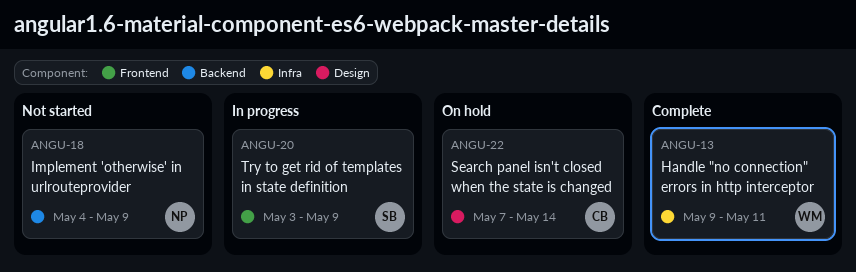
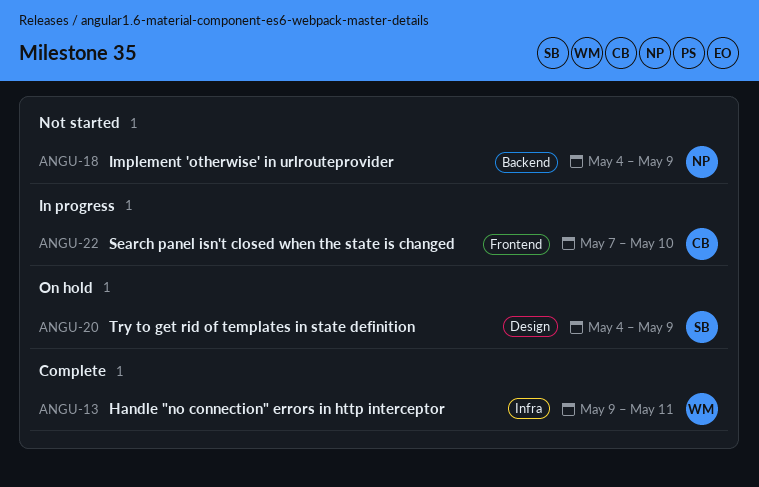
ANGU-20, status: In progress -> On hold
ANGU-20, label: Frontend -> Design
ANGU-20, start: May 3 -> May 4
ANGU-22, status: On hold -> In progress
ANGU-22, label: Design -> Frontend
ANGU-22, due: May 14 -> May 10

